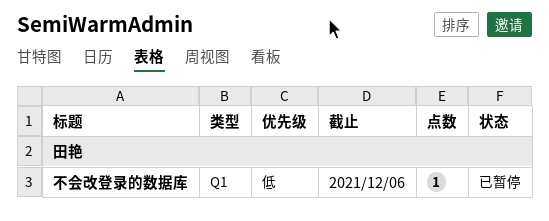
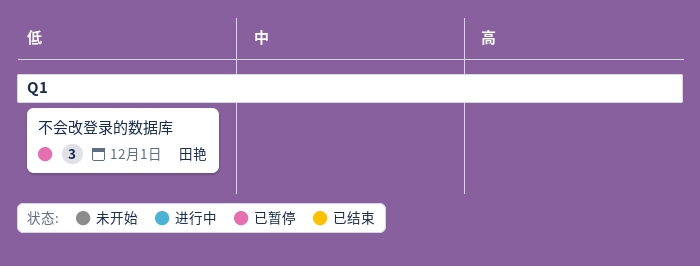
不会改登录的数据库, estimate: 1 -> 3
不会改登录的数据库, due: Dec 6 -> Dec 1

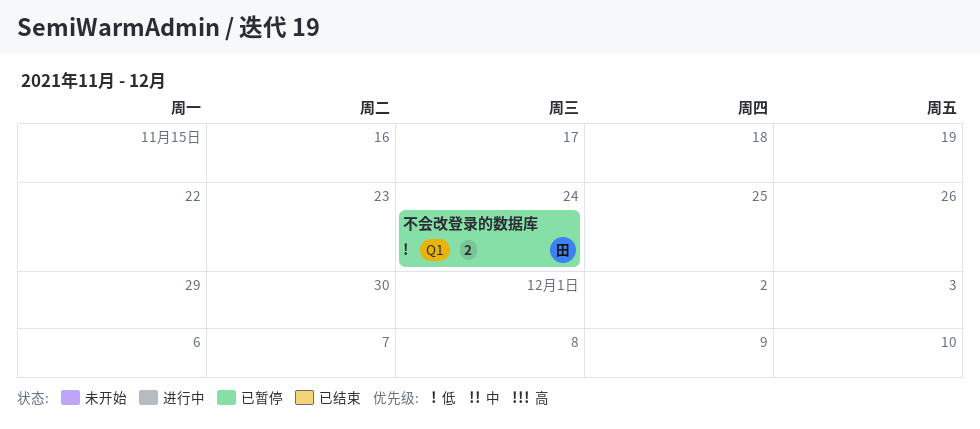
不会改登录的数据库, estimate: 3 -> 2
不会改登录的数据库, due: Dec 1 -> Nov 24

